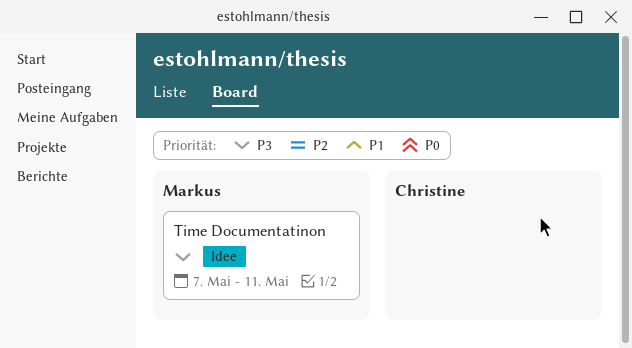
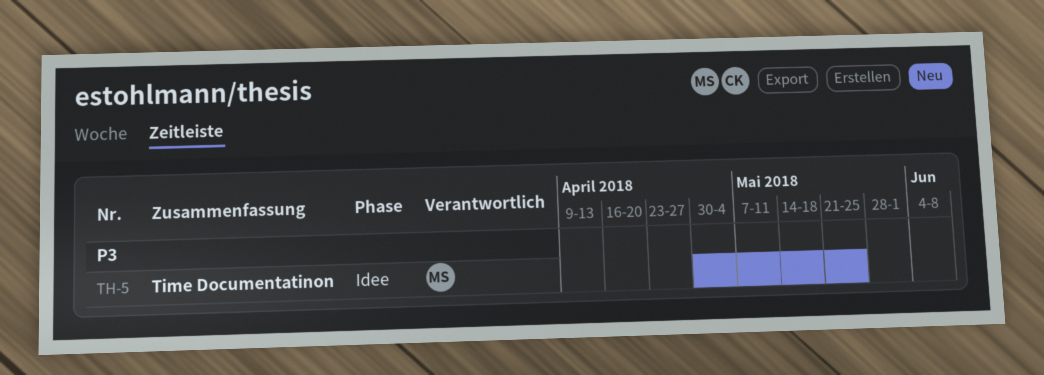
Time Documentatinon, start: May 7 -> Apr 30
Time Documentatinon, due: May 11 -> May 25

